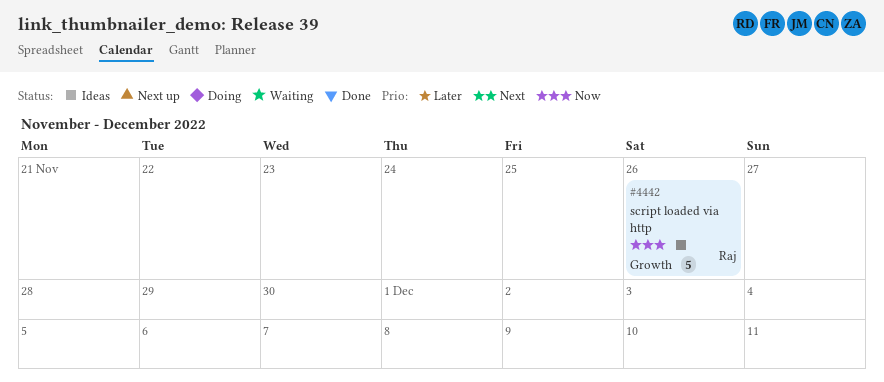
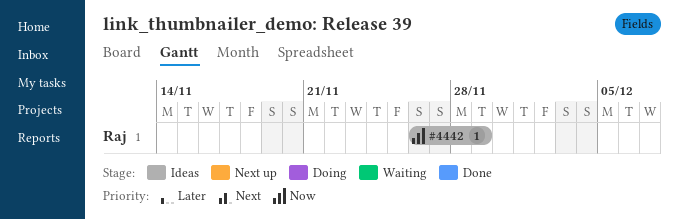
#4442, estimate: 5 -> 1
#4442, due: Nov 26 -> Nov 29

